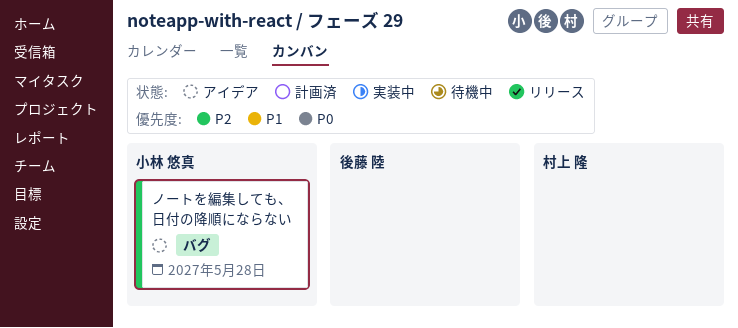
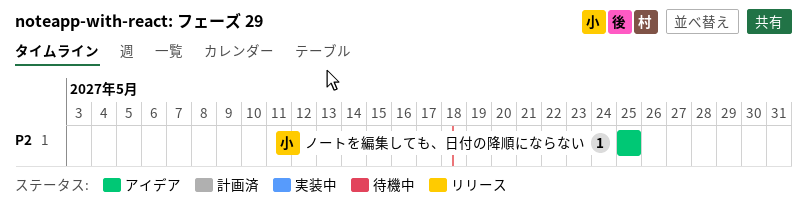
ノートを編集しても、日付の降順にならない, due: May 28 -> May 25

